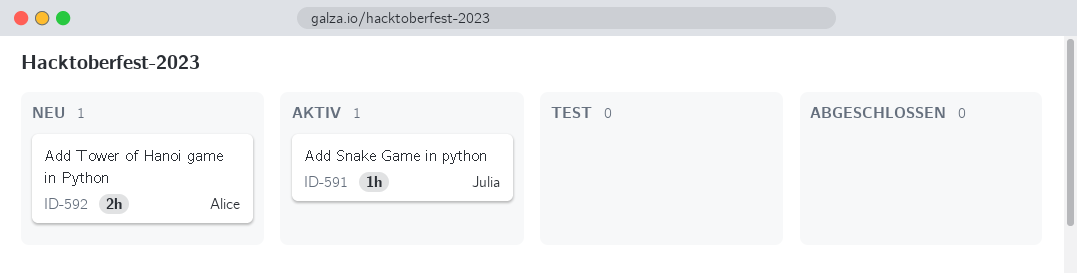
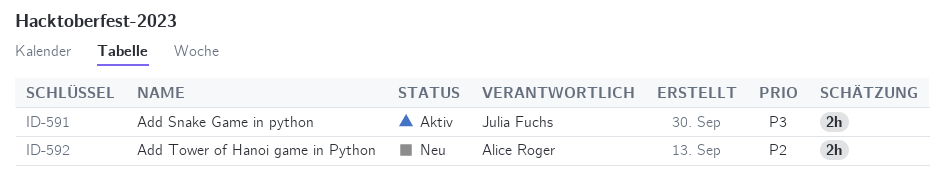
ID-591, estimate: 1h -> 2h

